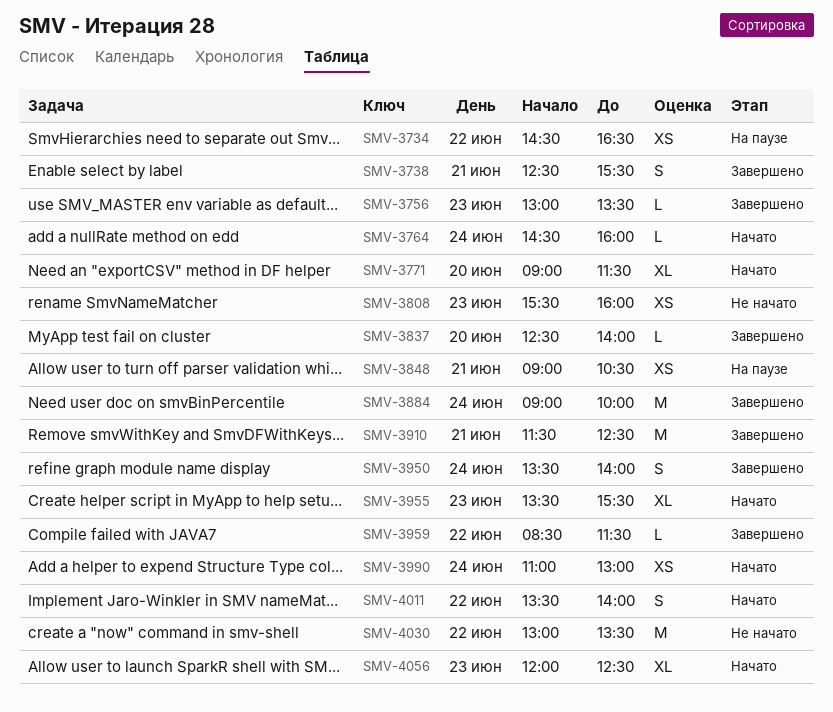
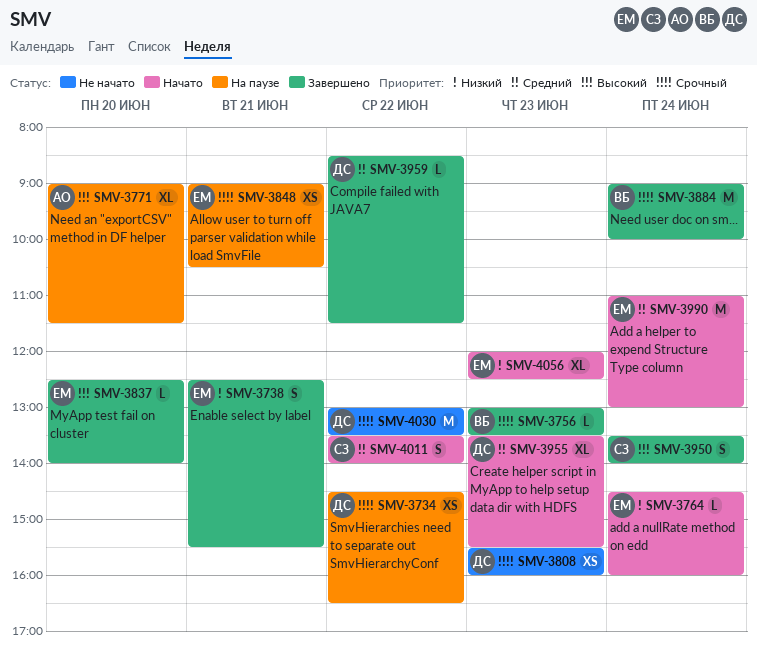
SMV-3771, status: Начато -> На паузе
SMV-3910: present -> none
SMV-3990, estimate: XS -> M

